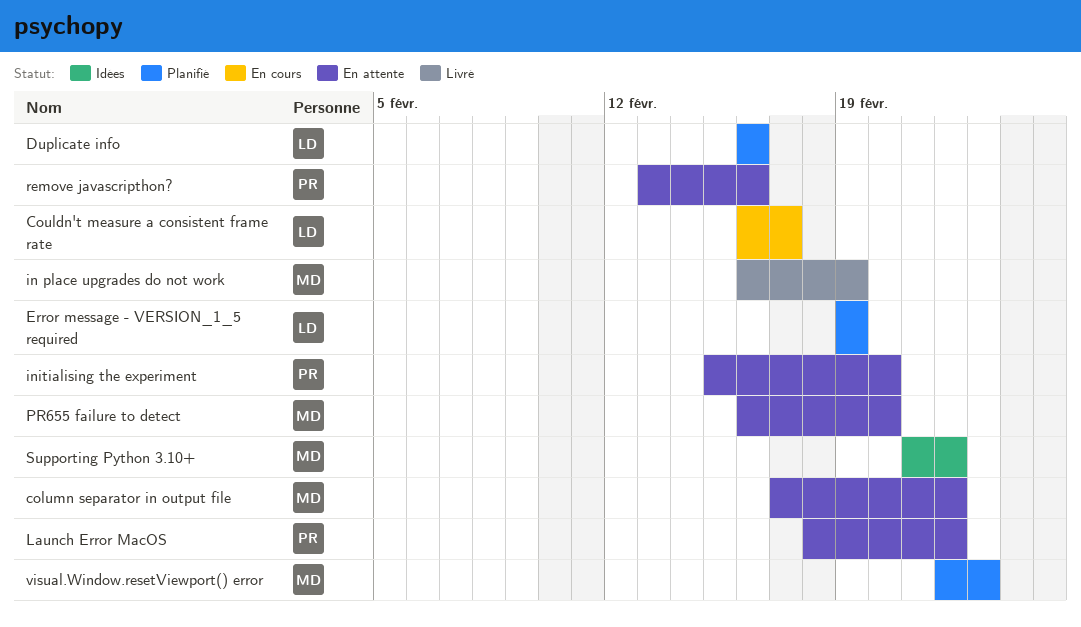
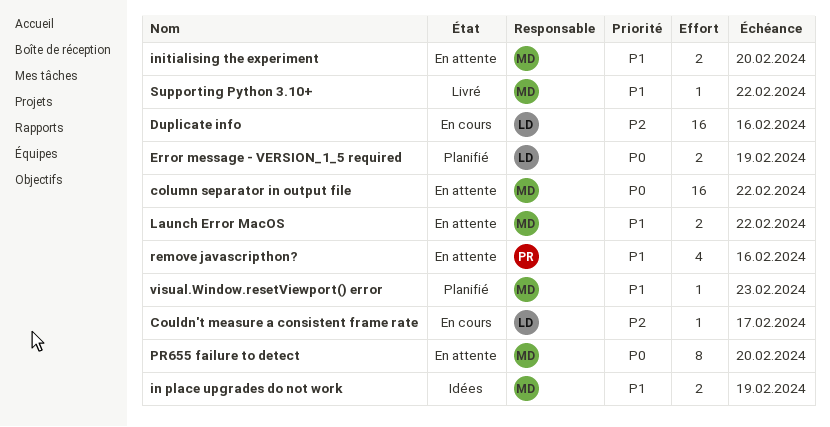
Duplicate info, status: Planifié -> En cours
in place upgrades do not work, status: Livré -> Idées
initialising the experiment, owner: PR -> MD
Launch Error MacOS, owner: PR -> MD
Supporting Python 3.10+, status: Idées -> Livré

